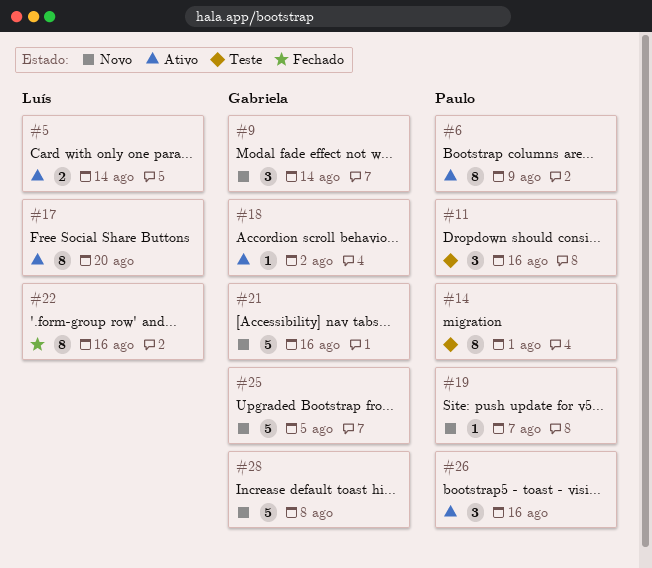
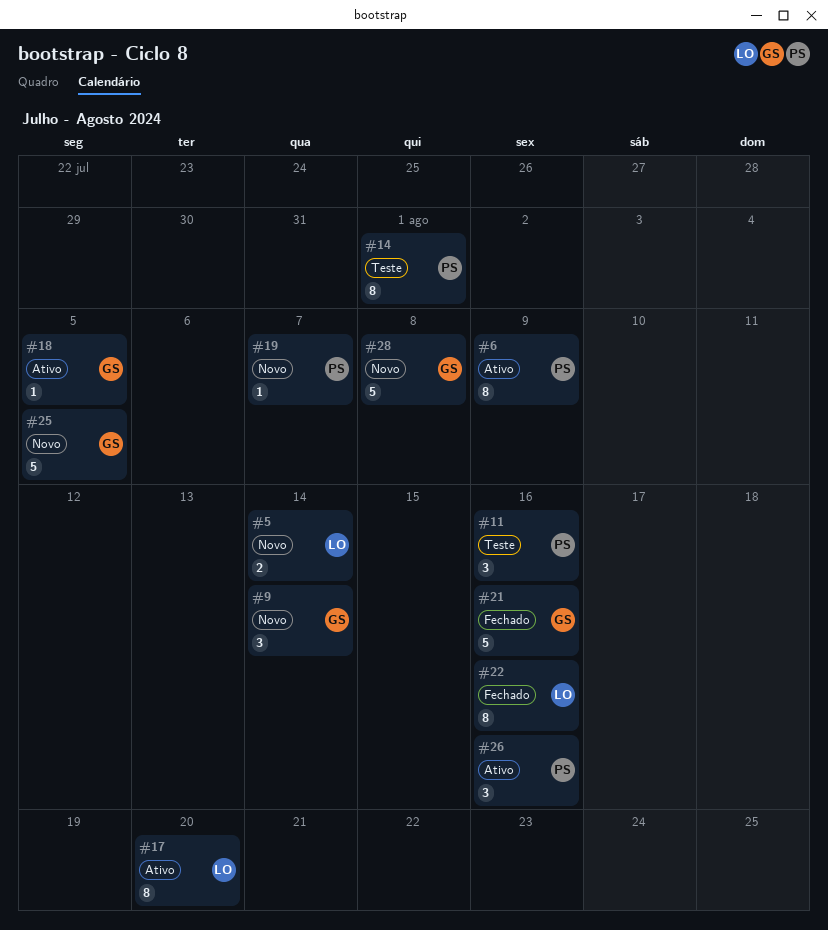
#5, status: Ativo -> Novo
#18, due: Aug 2 -> Aug 5
#21, status: Novo -> Fechado

